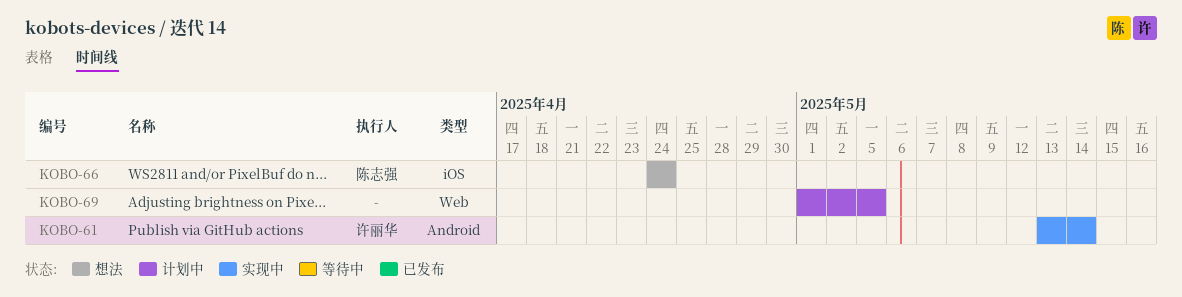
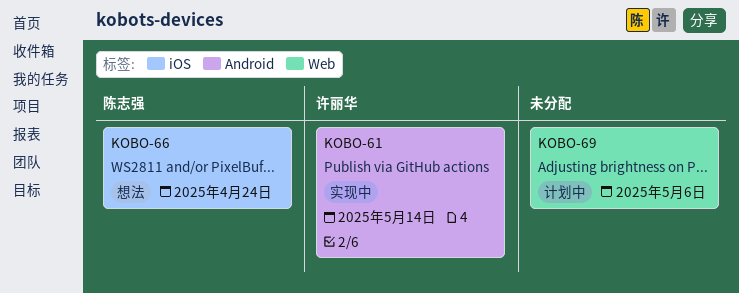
KOBO-69, due: May 5 -> May 6

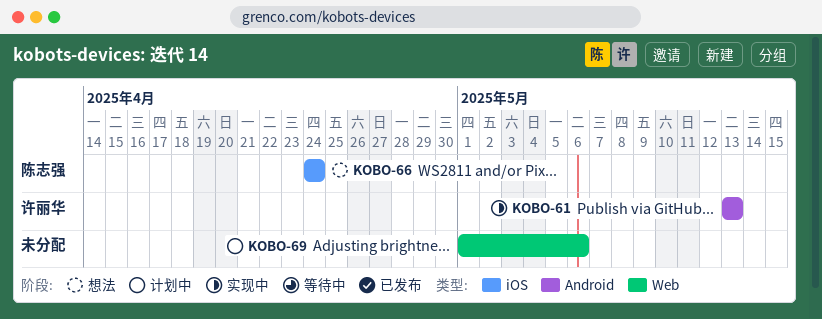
KOBO-61, due: May 14 -> May 13

